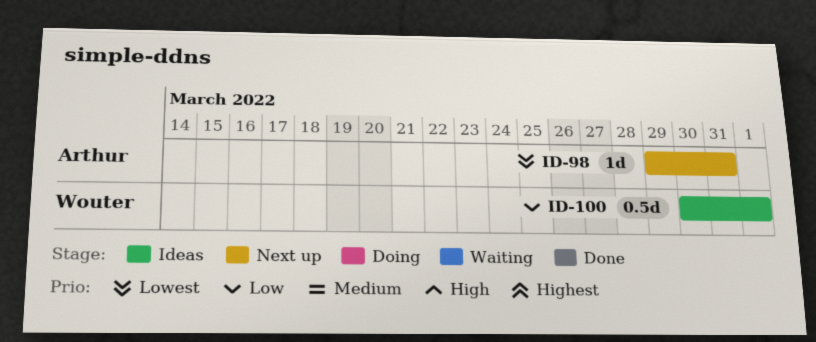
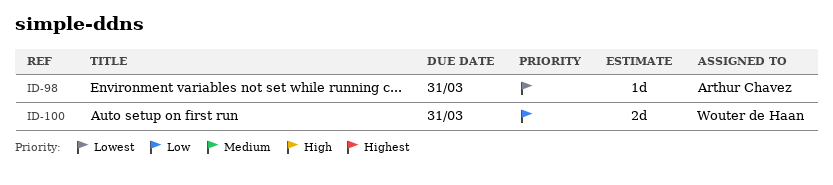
ID-100, estimate: 0.5d -> 2d
ID-100, due: Apr 1 -> Mar 31

